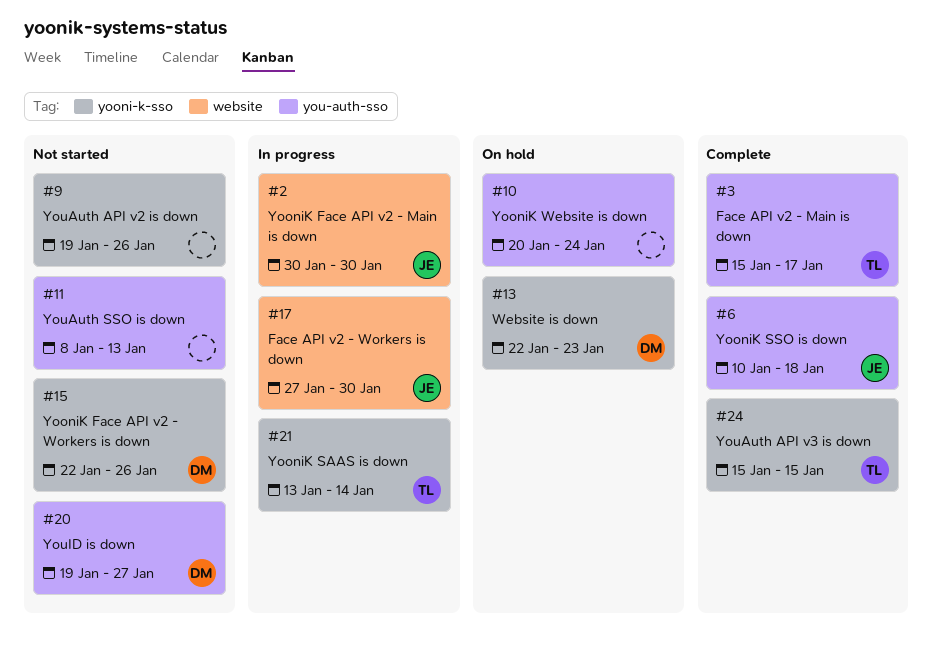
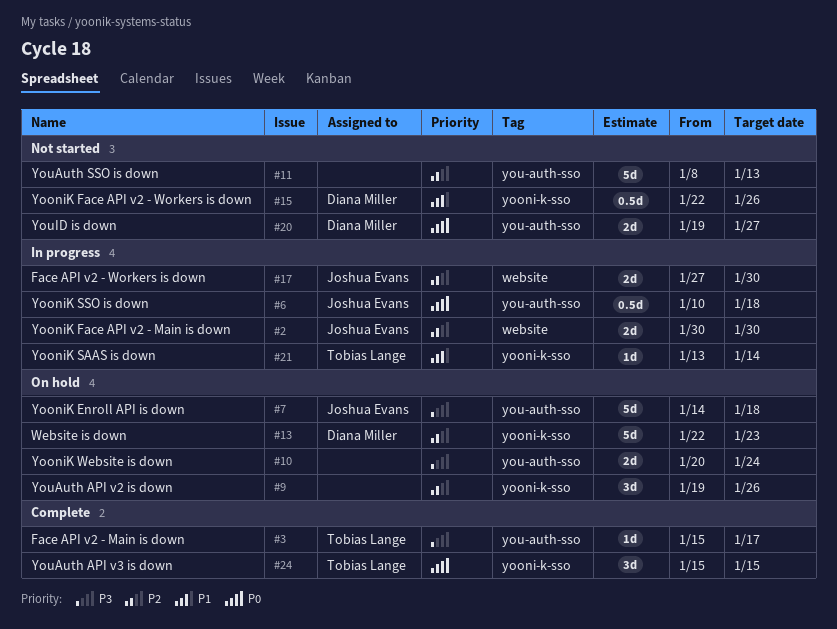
#6, status: Complete -> In progress
#7: none -> present
#9, status: Not started -> On hold

